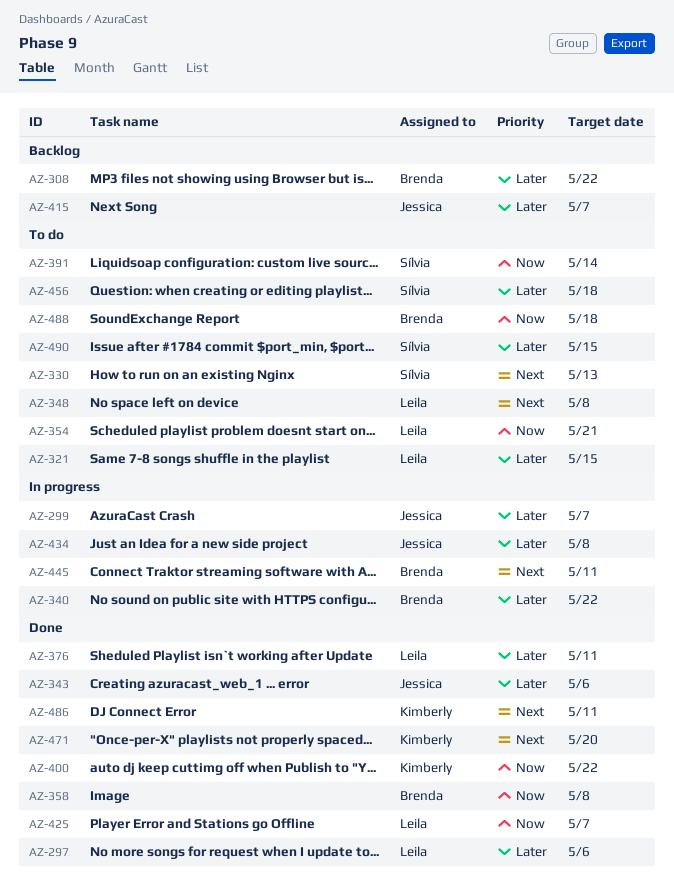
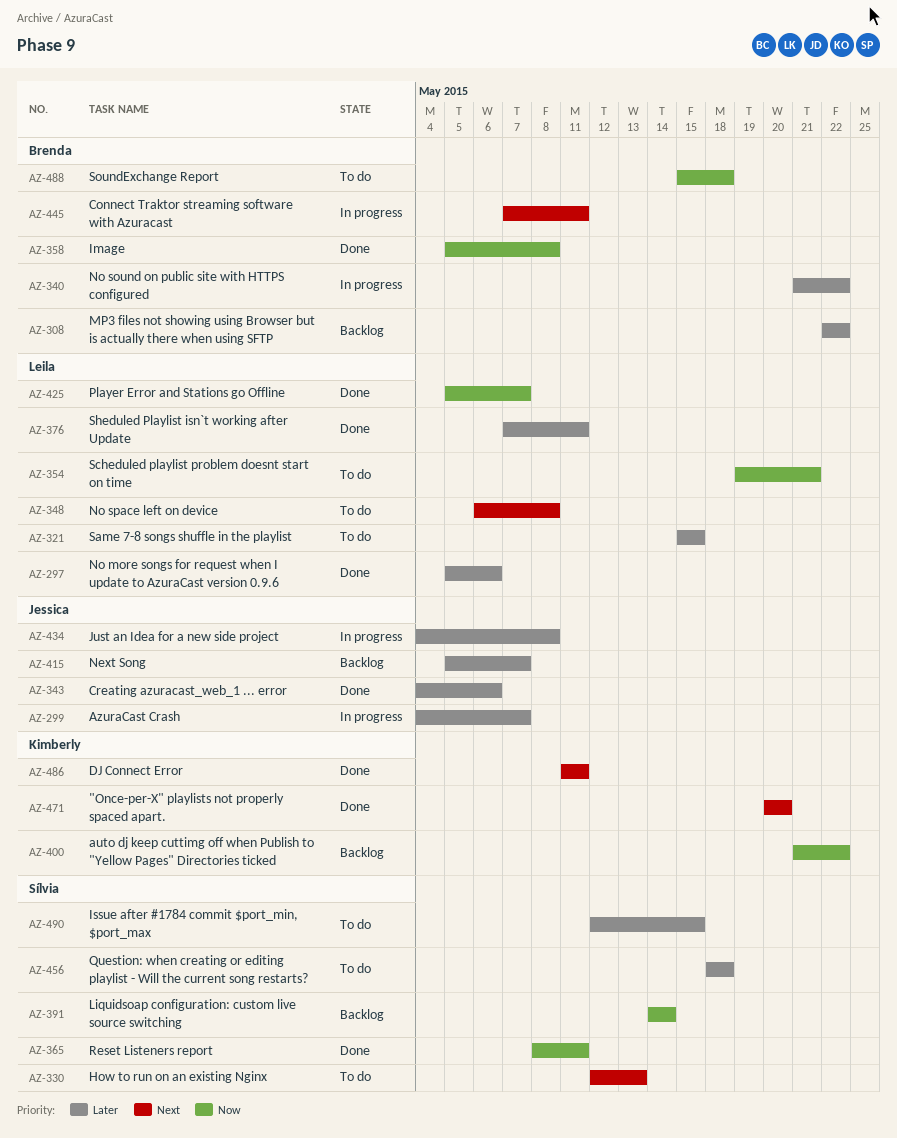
AZ-365: none -> present
AZ-391, status: To do -> Backlog
AZ-400, status: Done -> Backlog

